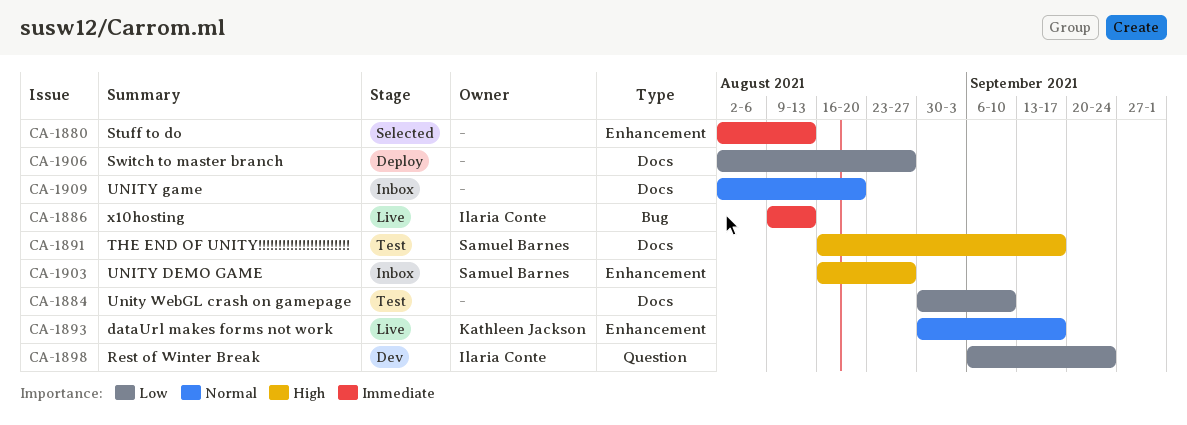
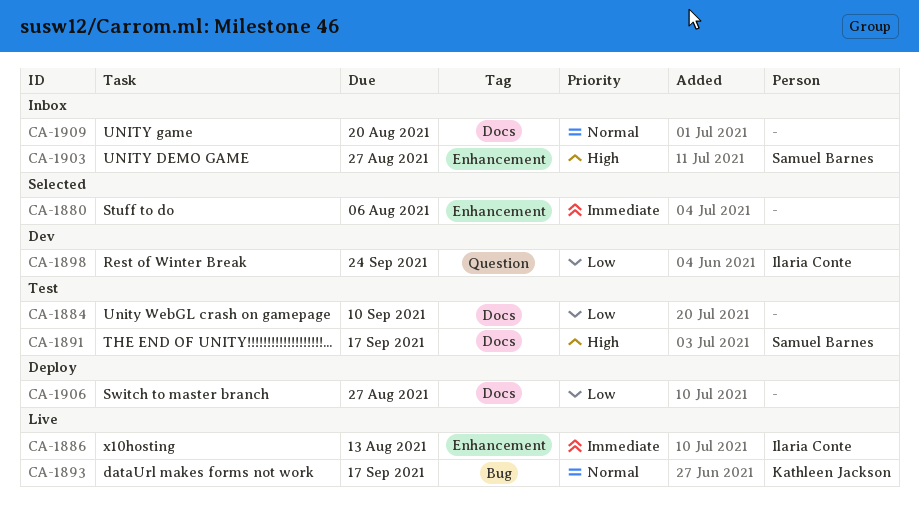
CA-1880, due: Aug 13 -> Aug 6
CA-1886, label: Bug -> Enhancement
CA-1893, label: Enhancement -> Bug

